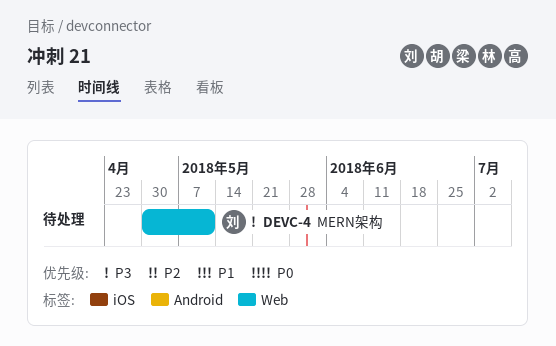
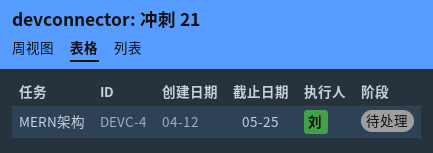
DEVC-4, due: May 11 -> May 25

